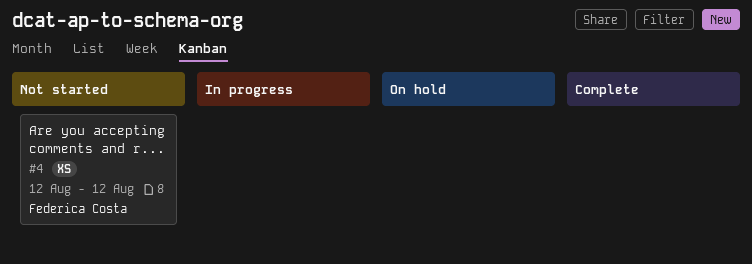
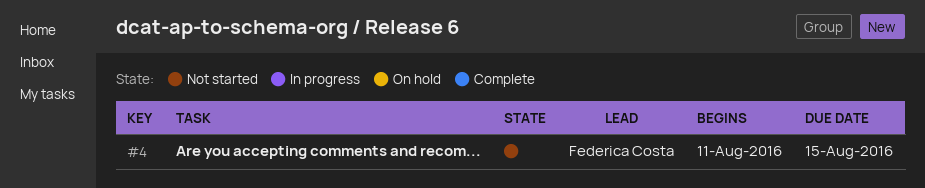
#4, start: Aug 12 -> Aug 11
#4, due: Aug 12 -> Aug 15

